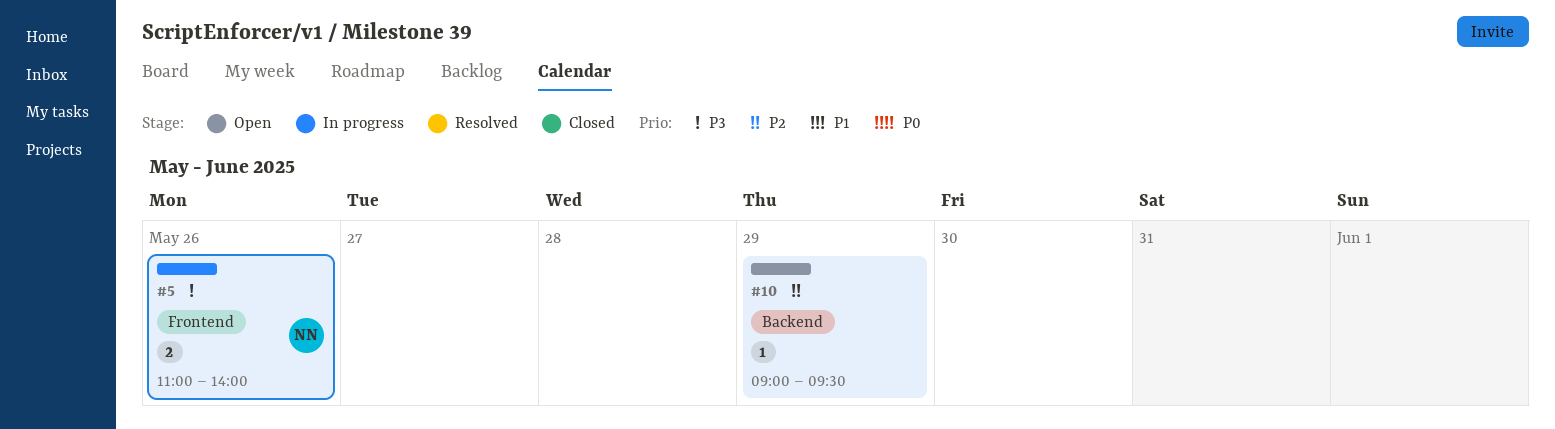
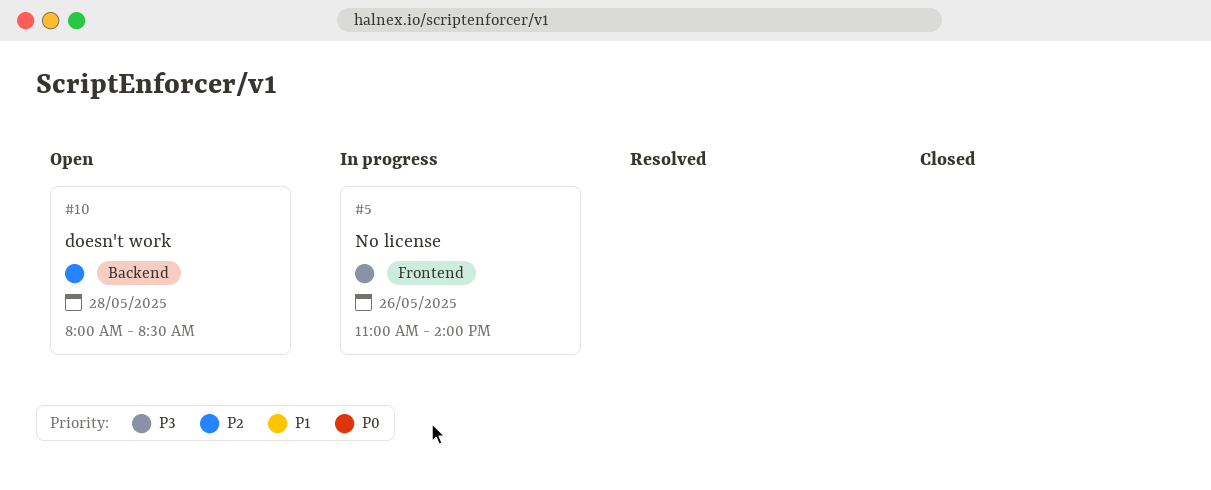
#10, day: May 29 -> May 28
#10, begins: 09:00 -> 08:00
#10, ends: 09:30 -> 08:30

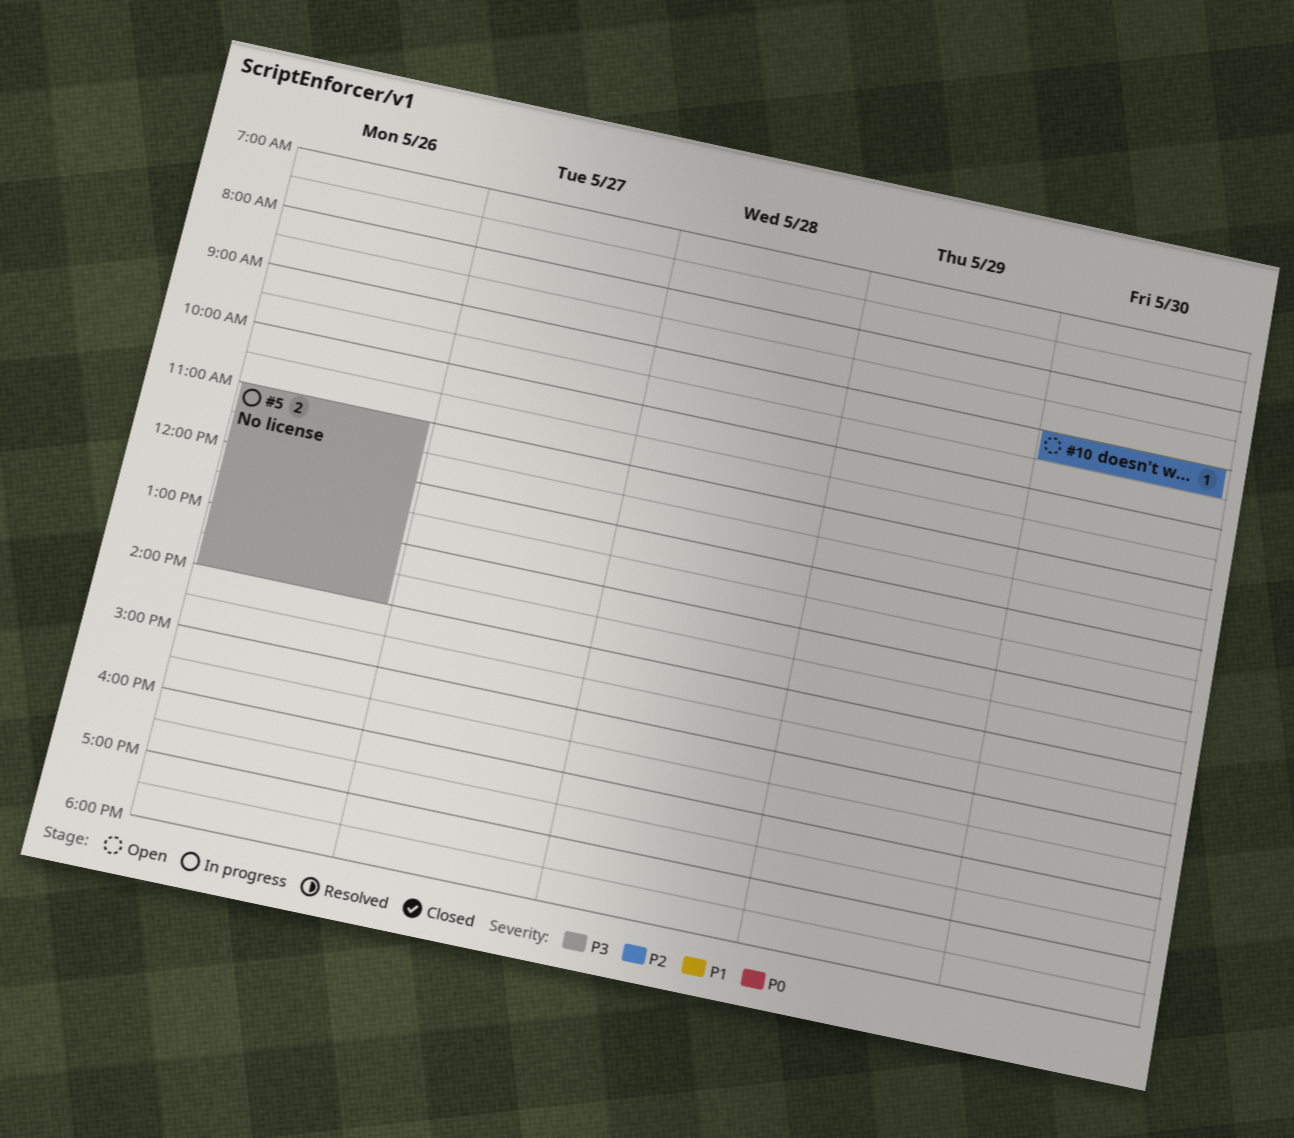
#10, day: May 28 -> May 30
#10, begins: 08:00 -> 09:00
#10, ends: 08:30 -> 09:30

